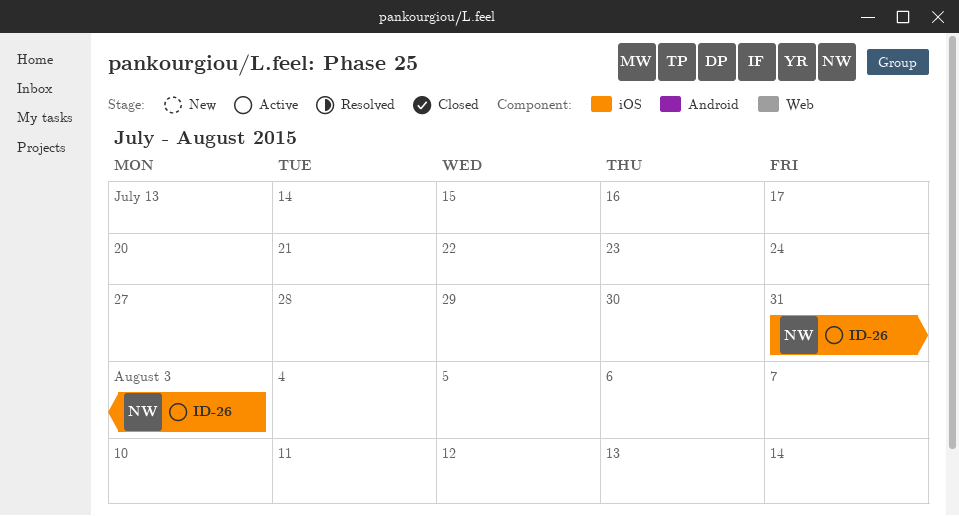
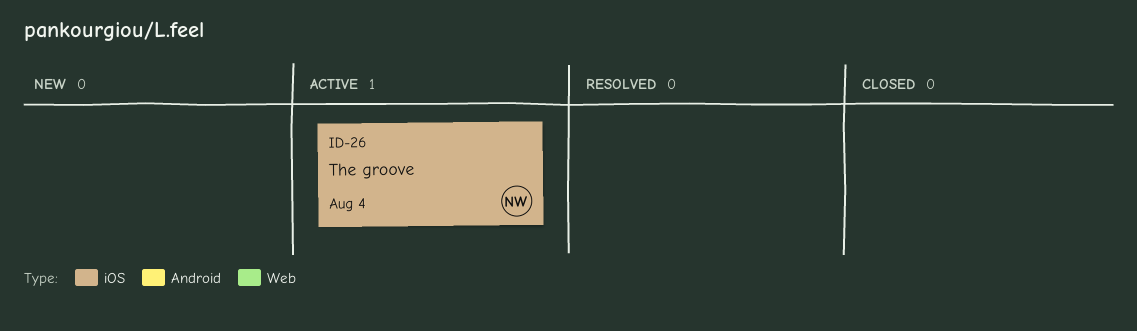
ID-26, due: Aug 3 -> Aug 4

